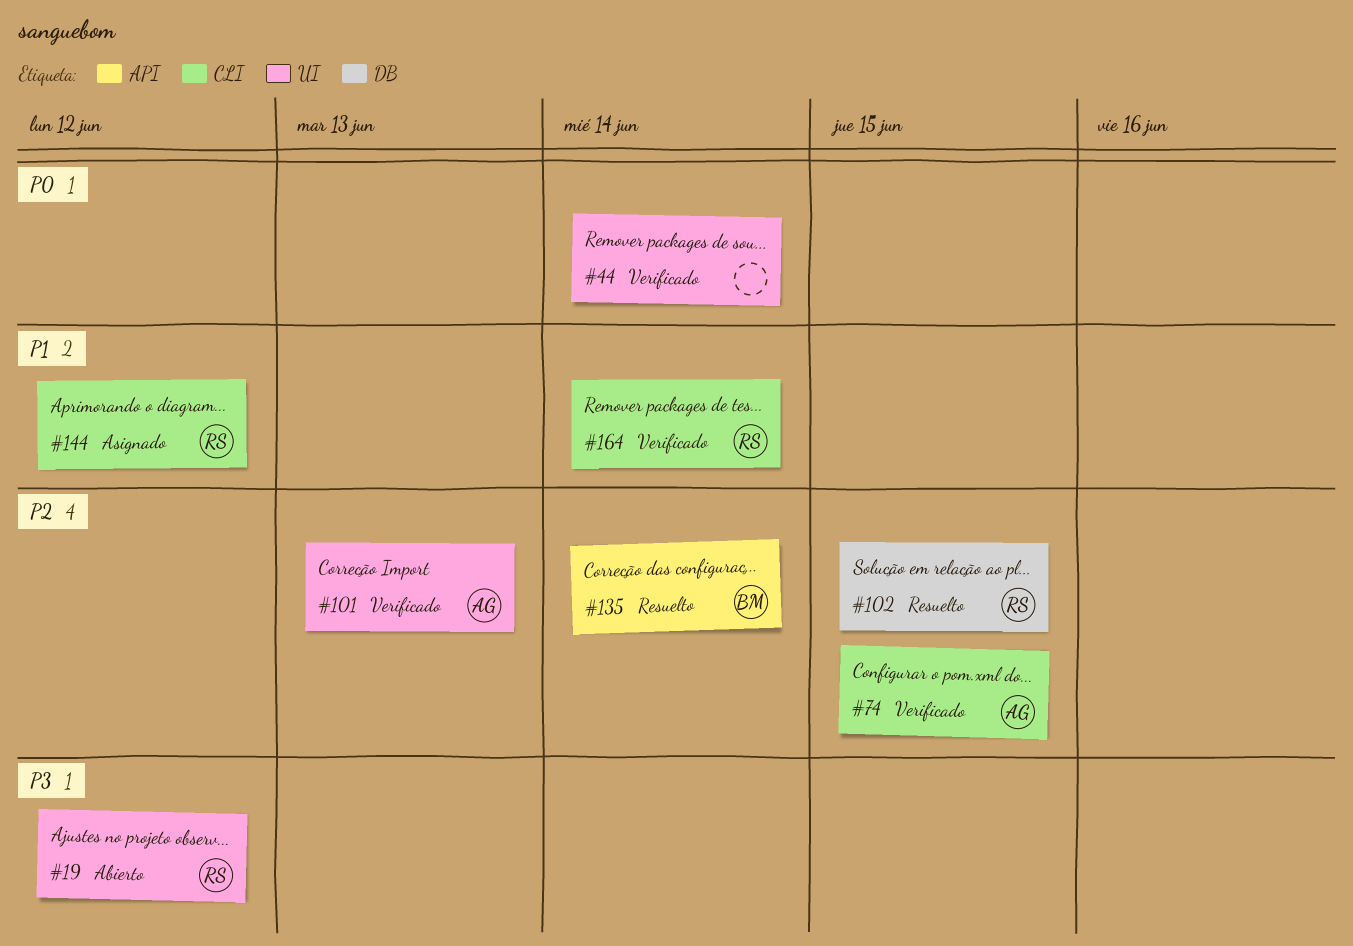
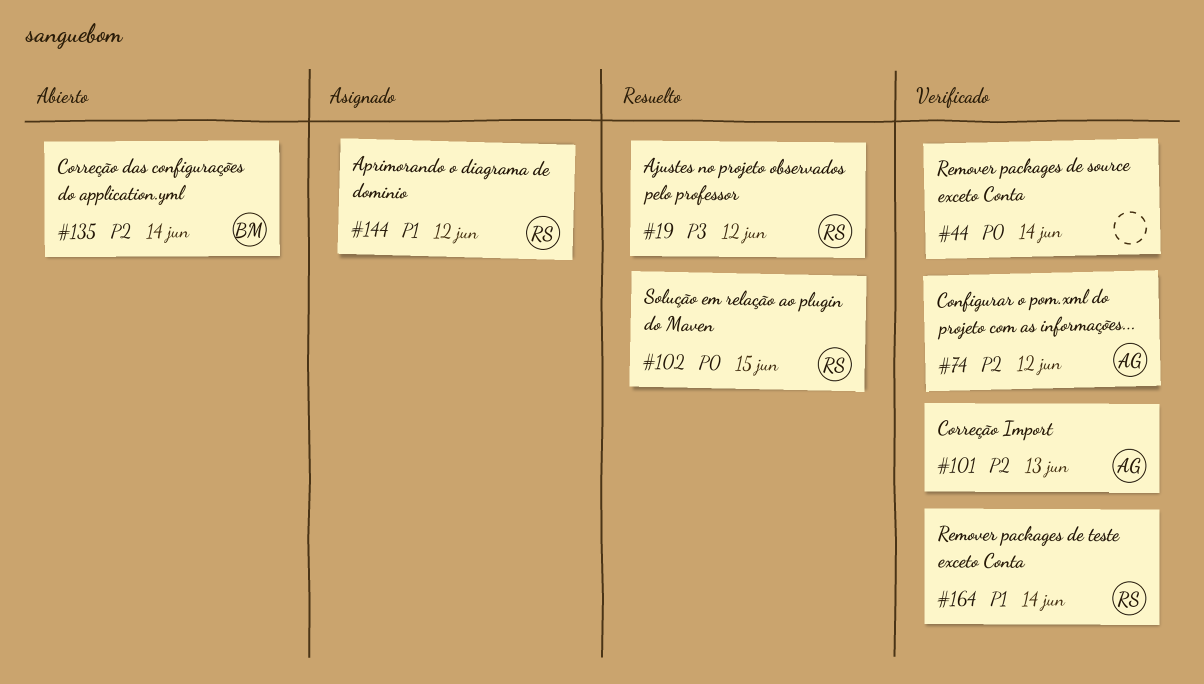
#19, status: Abierto -> Resuelto
#74, due: Jun 15 -> Jun 12
#102, priority: P2 -> P0
#135, status: Resuelto -> Abierto

